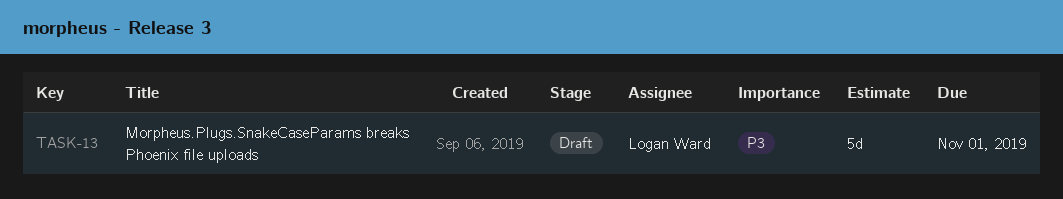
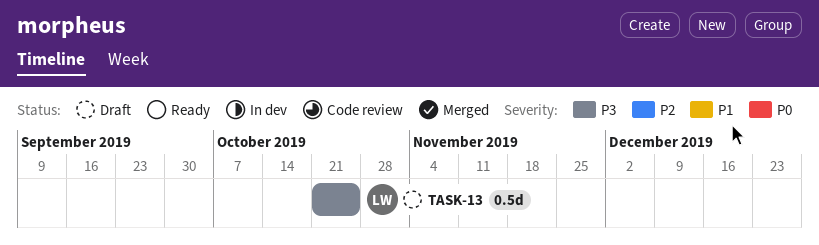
TASK-13, estimate: 5d -> 0.5d
TASK-13, due: Nov 1 -> Oct 25

